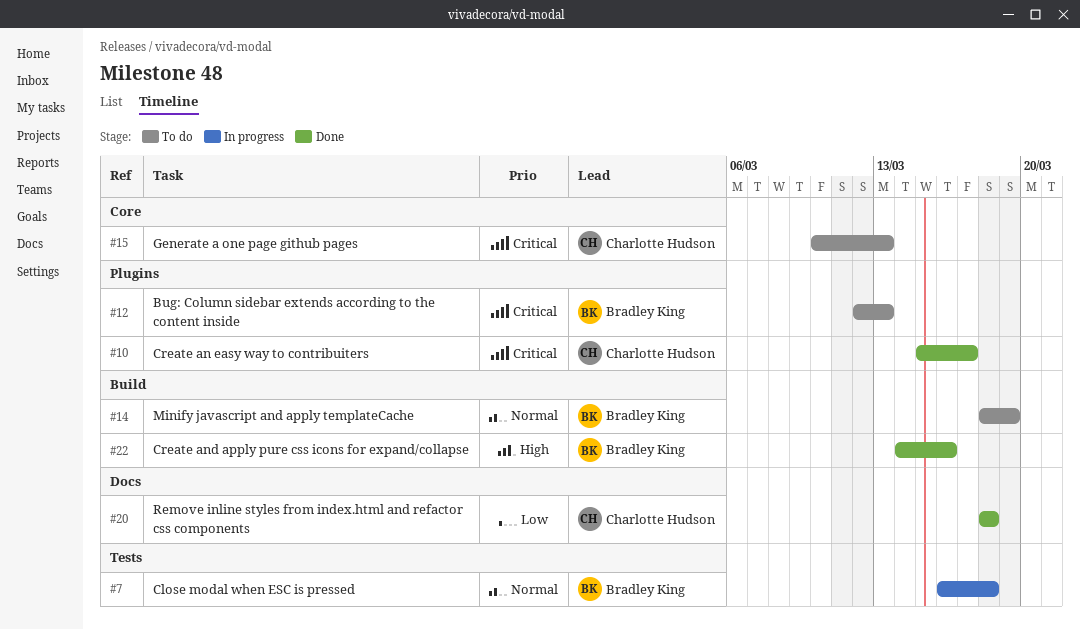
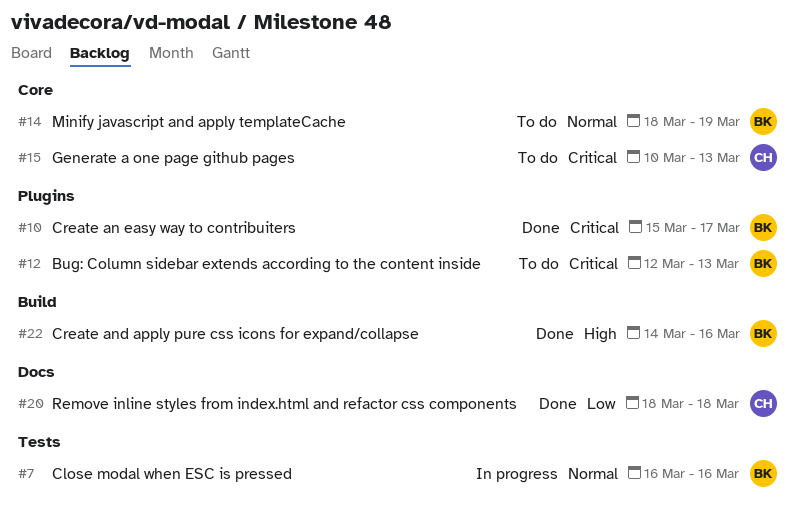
#7, due: Mar 18 -> Mar 16
#10, owner: Charlotte Hudson -> Bradley King
#14, label: Build -> Core

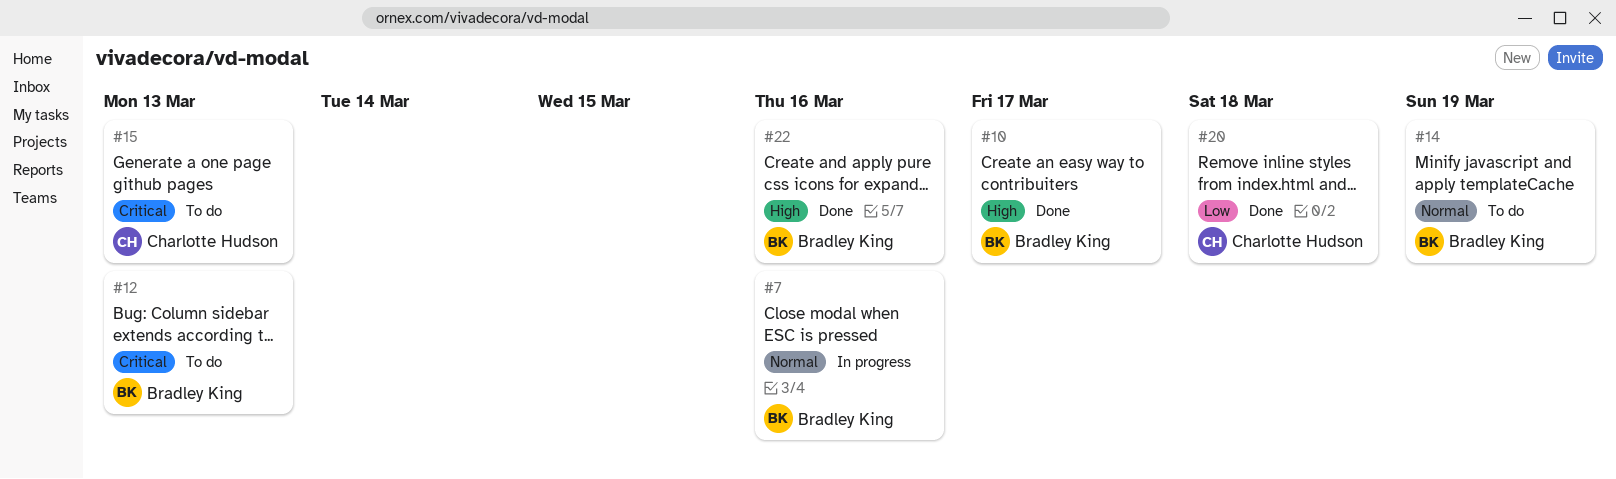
#10, priority: Critical -> High

